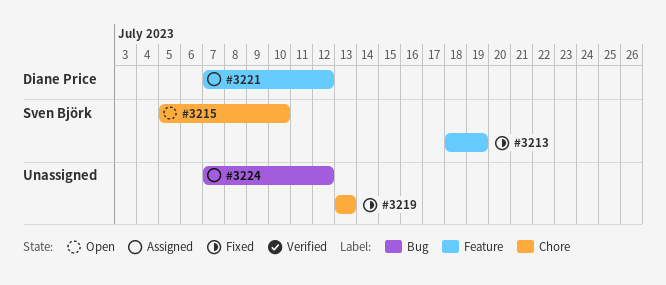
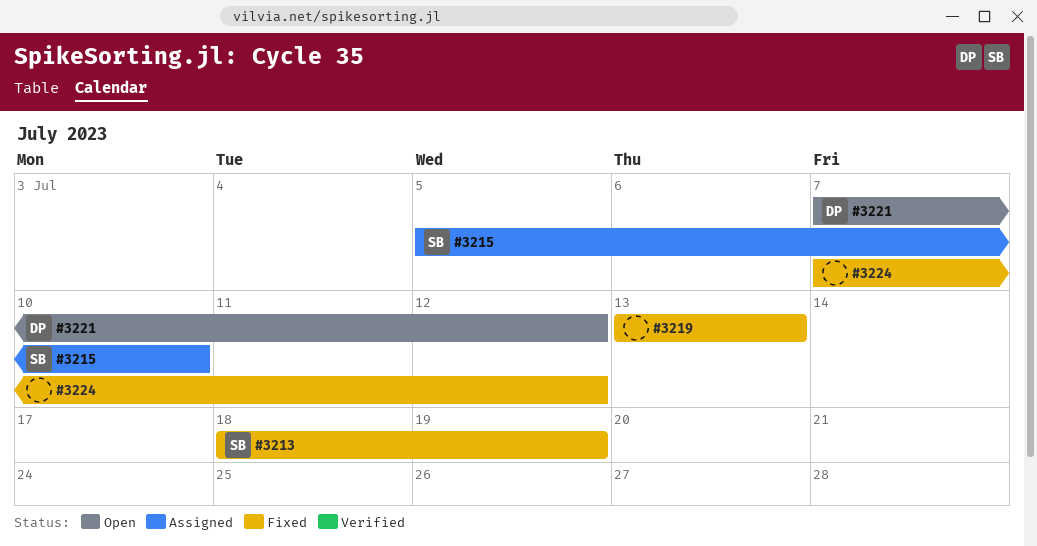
#3215, status: Open -> Assigned
#3221, status: Assigned -> Open
#3224, status: Assigned -> Fixed

